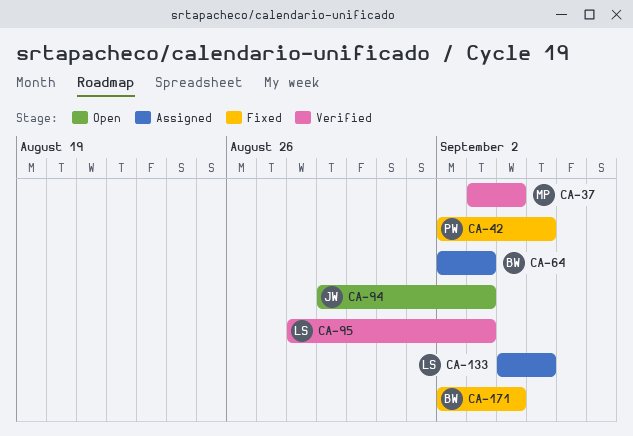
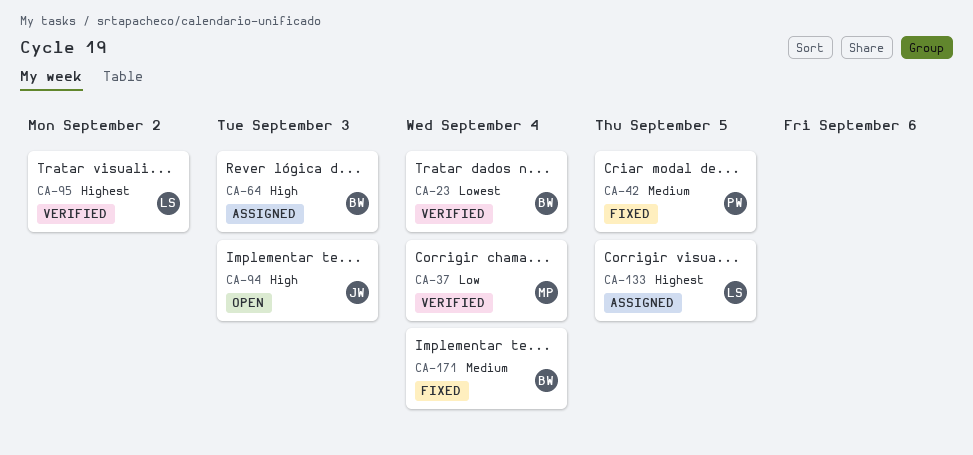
CA-23: none -> present
CA-95, due: Sep 3 -> Sep 2

